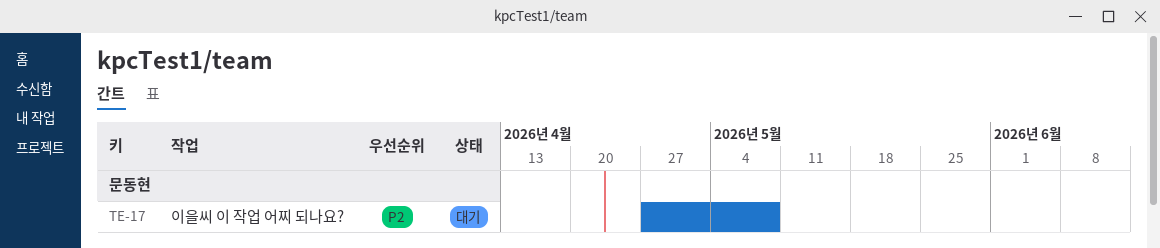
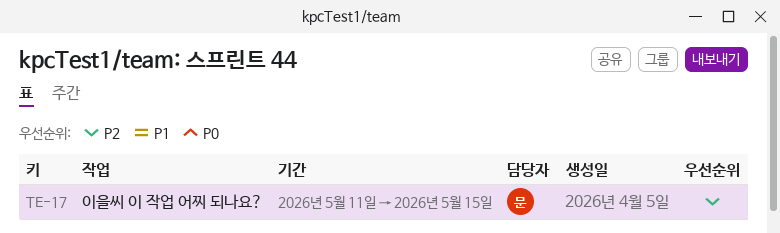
TE-17, start: Apr 27 -> May 11
TE-17, due: May 8 -> May 15

